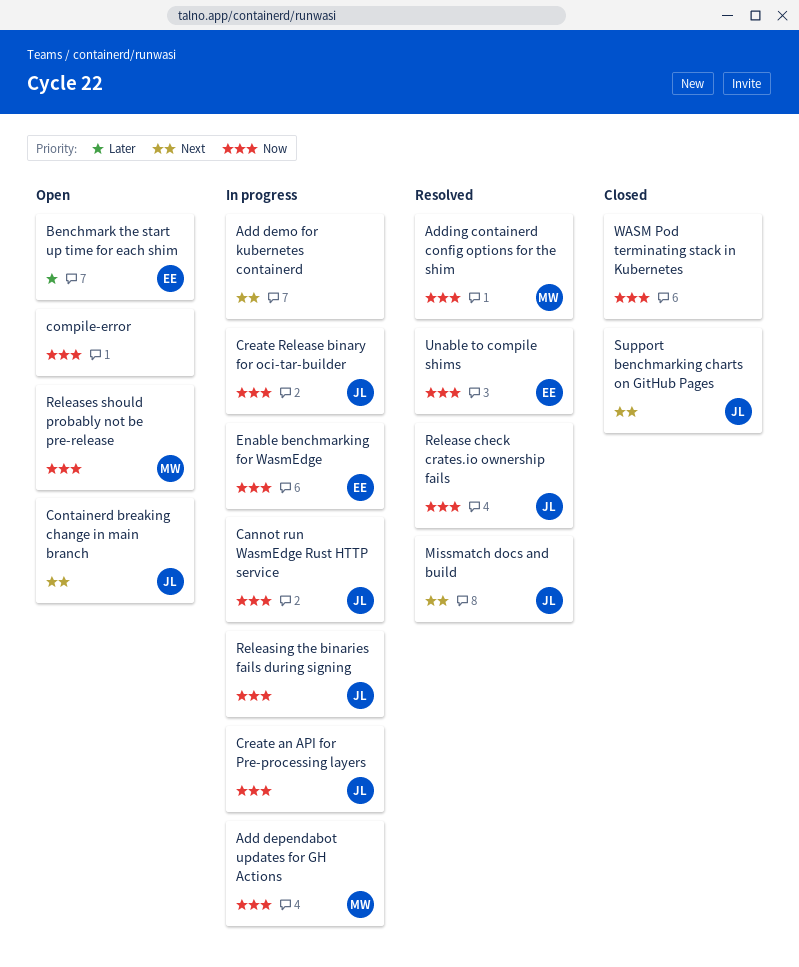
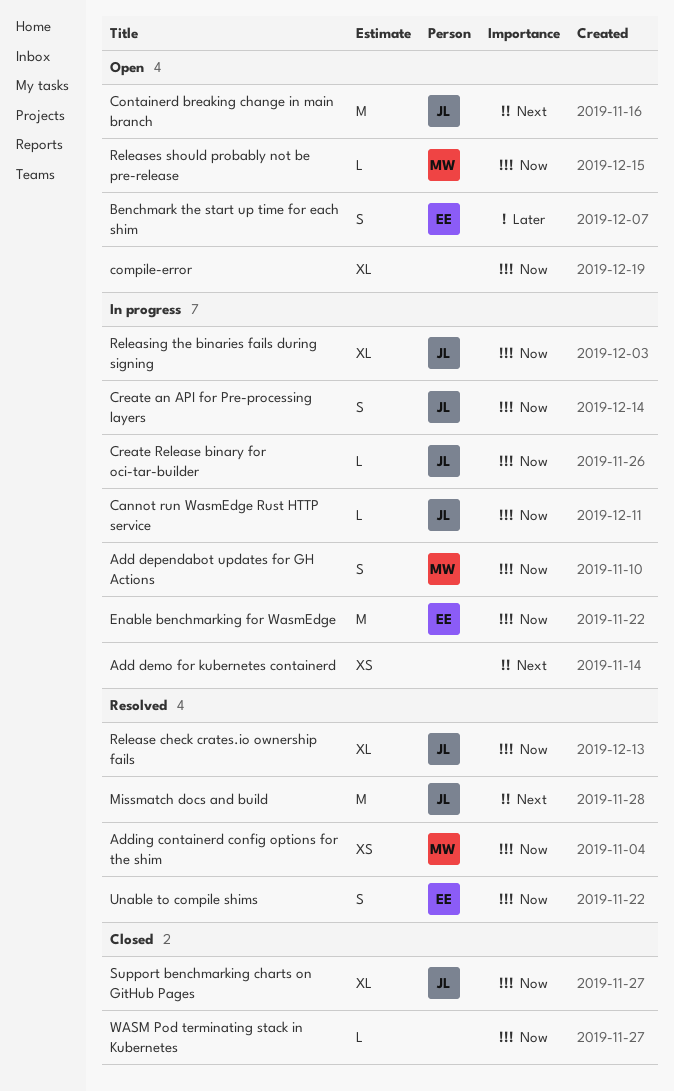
Support benchmarking charts on GitHub Pages, priority: Next -> Now

